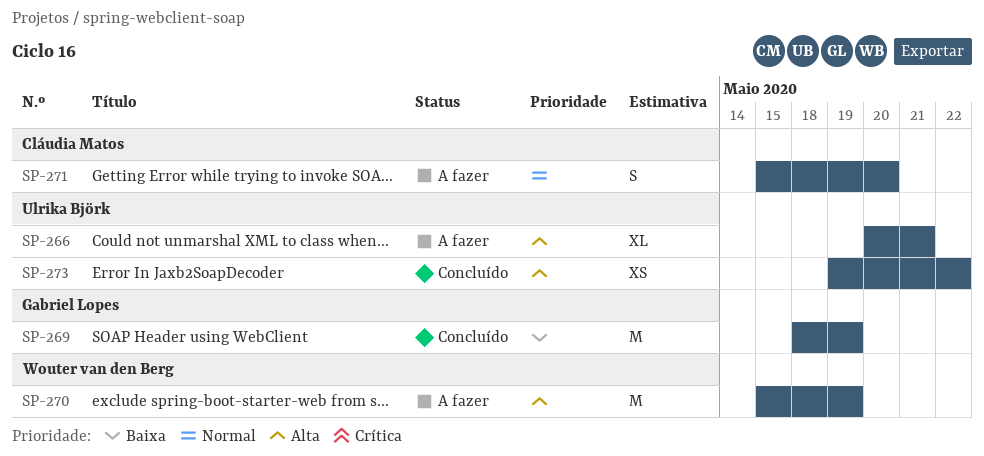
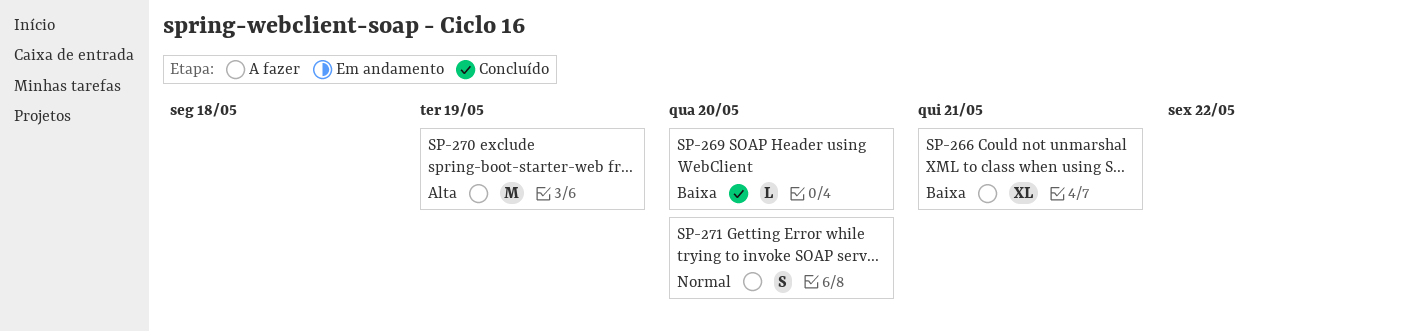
SP-266, priority: Alta -> Baixa
SP-269, estimate: M -> L
SP-269, due: May 19 -> May 20
SP-273: present -> none

